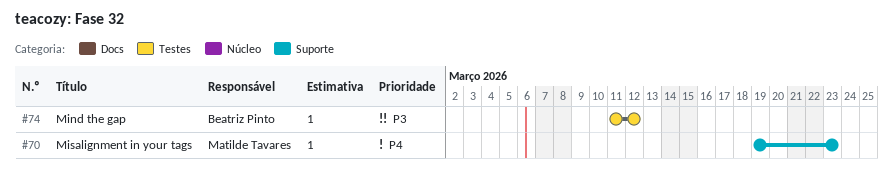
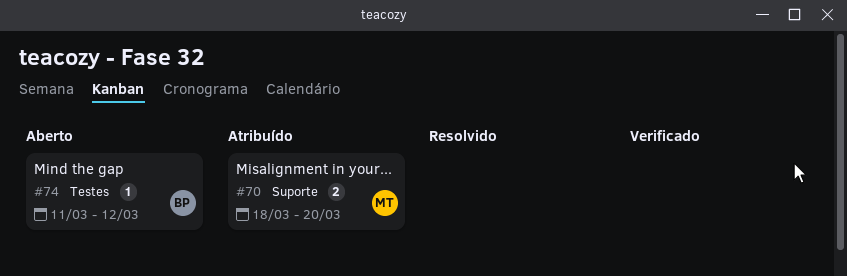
#70, estimate: 1 -> 2
#70, start: Mar 19 -> Mar 18
#70, due: Mar 23 -> Mar 20

